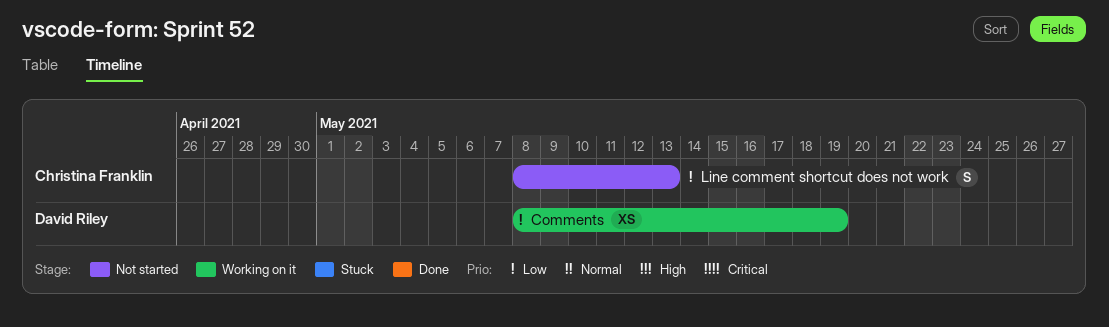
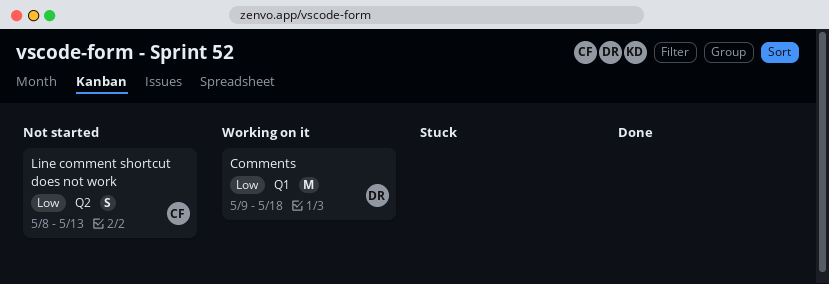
Comments, estimate: XS -> M
Comments, start: May 8 -> May 9
Comments, due: May 19 -> May 18

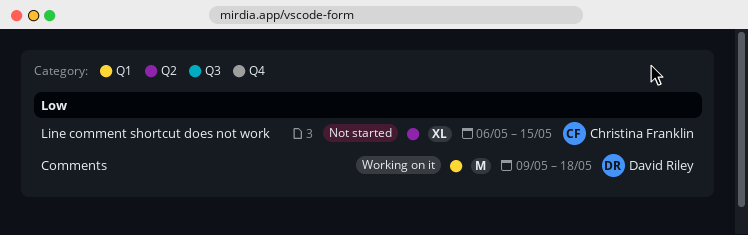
Line comment shortcut does not work, estimate: S -> XL
Line comment shortcut does not work, start: May 8 -> May 6
Line comment shortcut does not work, due: May 13 -> May 15

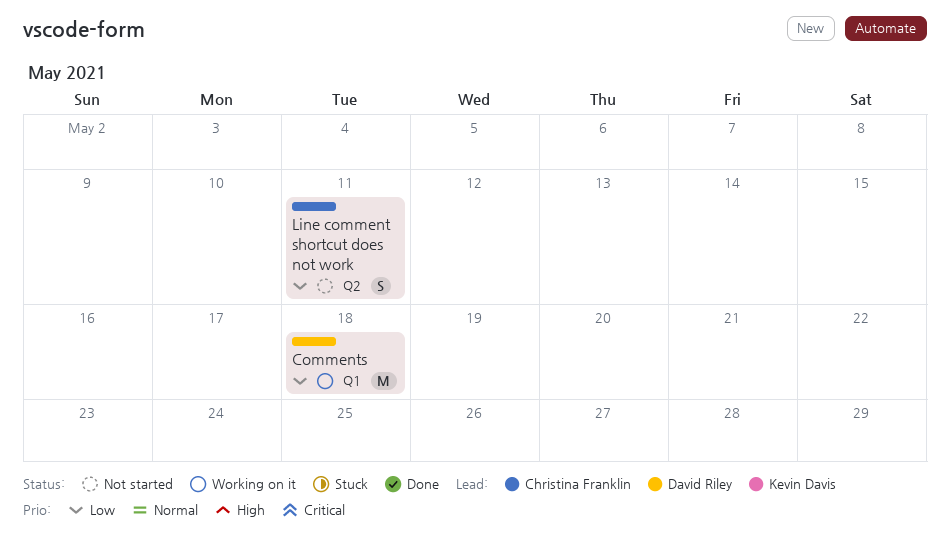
Line comment shortcut does not work, estimate: XL -> S
Line comment shortcut does not work, due: May 15 -> May 11

